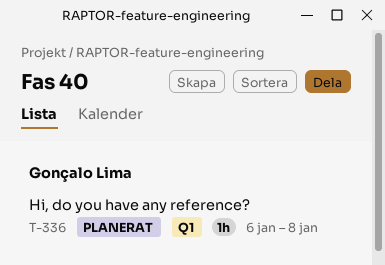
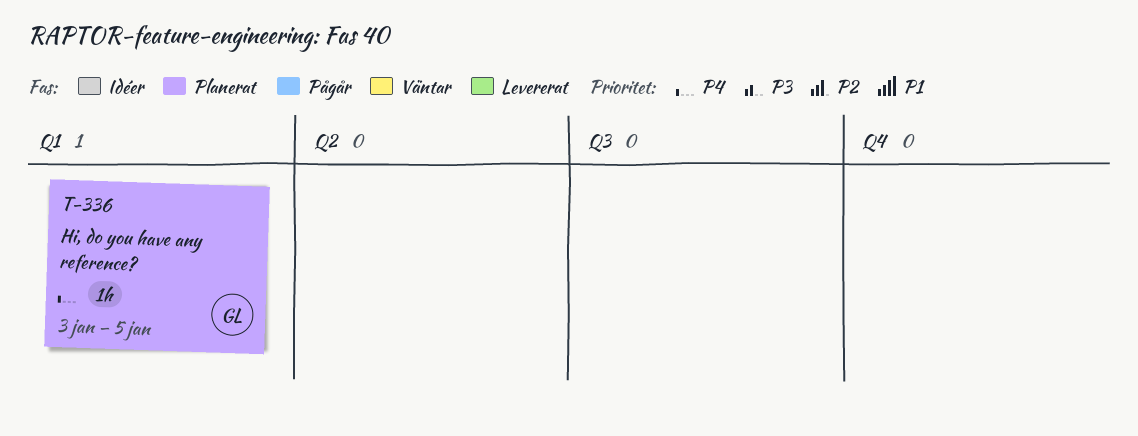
T-336, start: Jan 6 -> Jan 3
T-336, due: Jan 8 -> Jan 5

